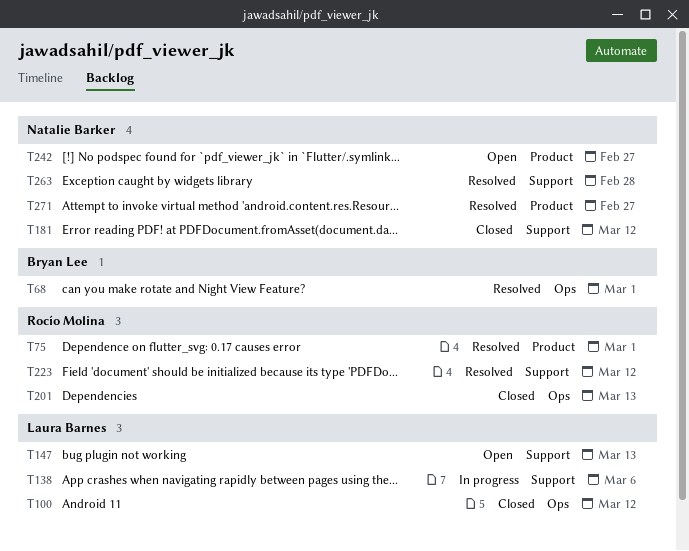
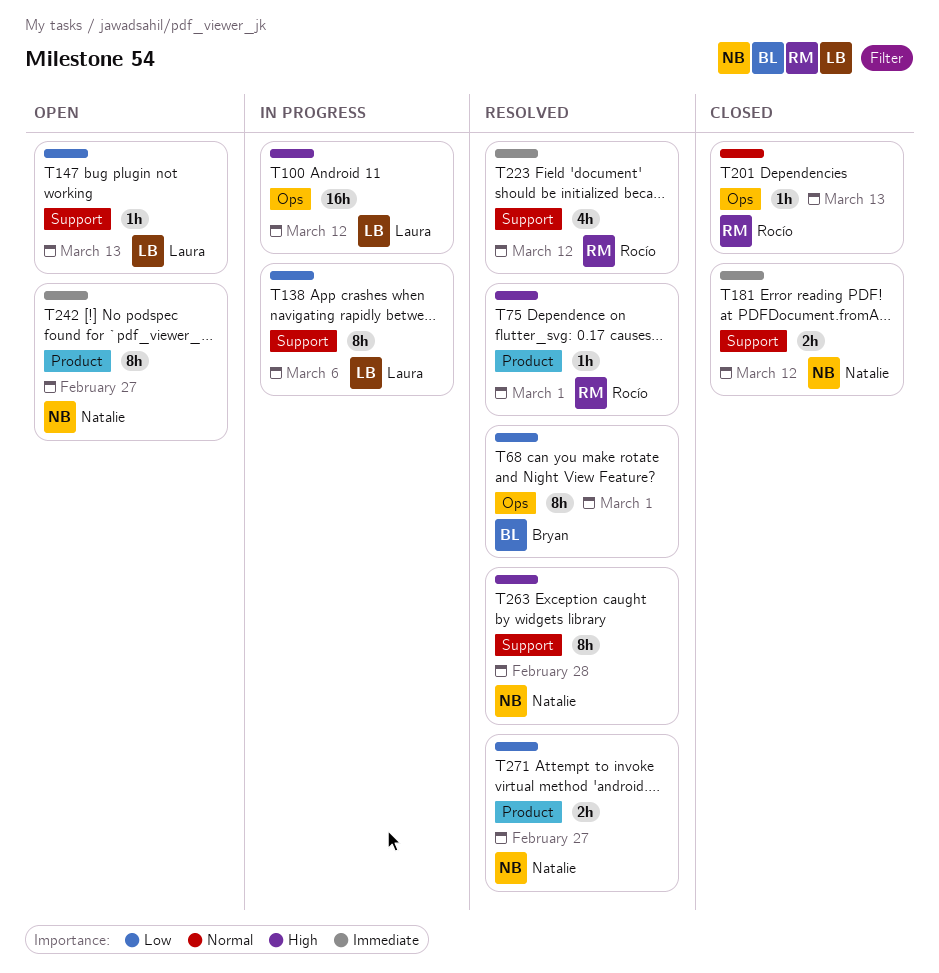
T100, status: Closed -> In progress

